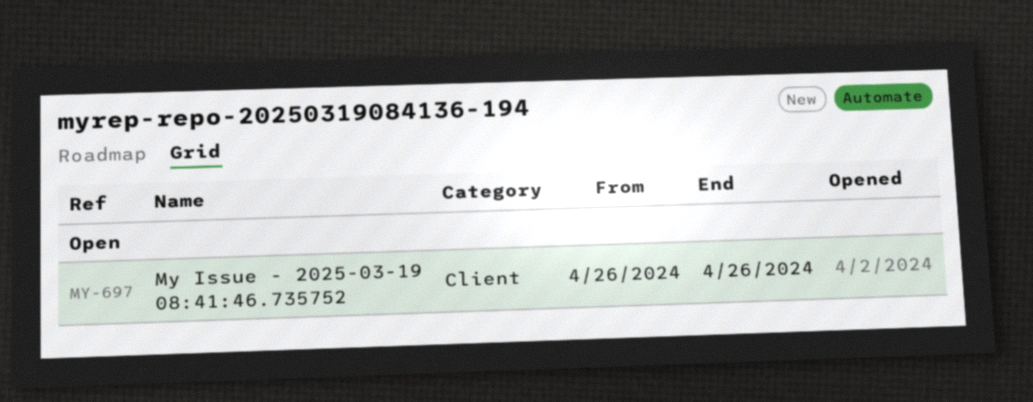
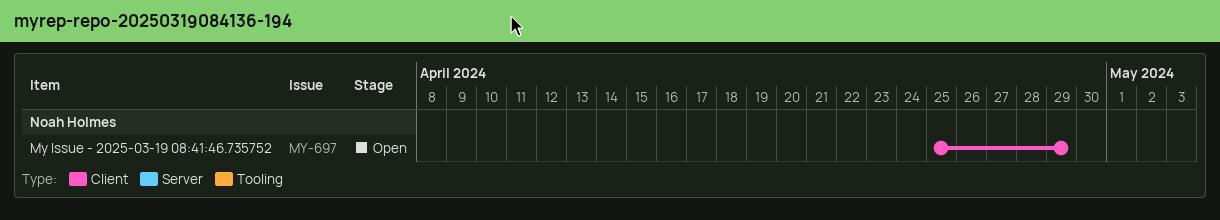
MY-697, start: Apr 26 -> Apr 25
MY-697, due: Apr 26 -> Apr 29

